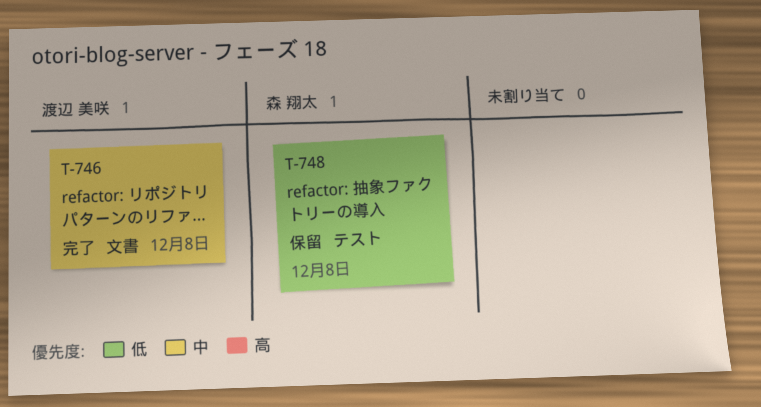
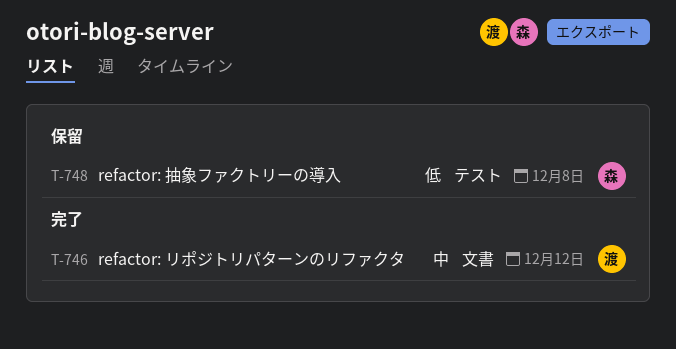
T-746, due: Dec 8 -> Dec 12

